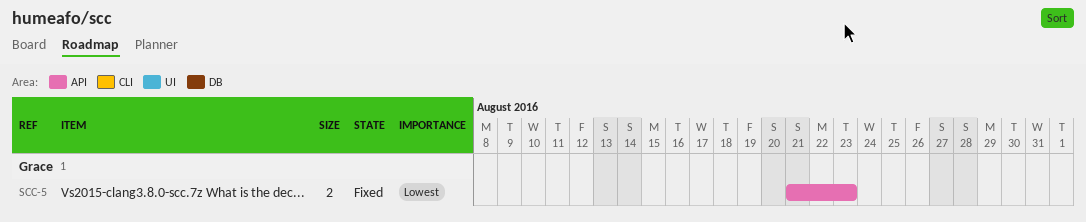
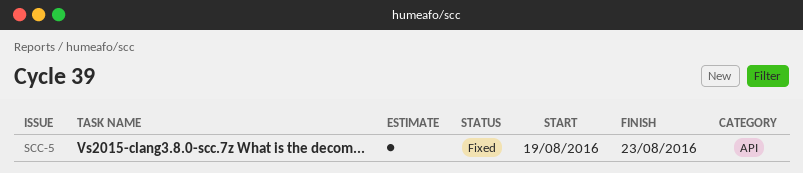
SCC-5, estimate: 2 -> 1
SCC-5, start: Aug 21 -> Aug 19

